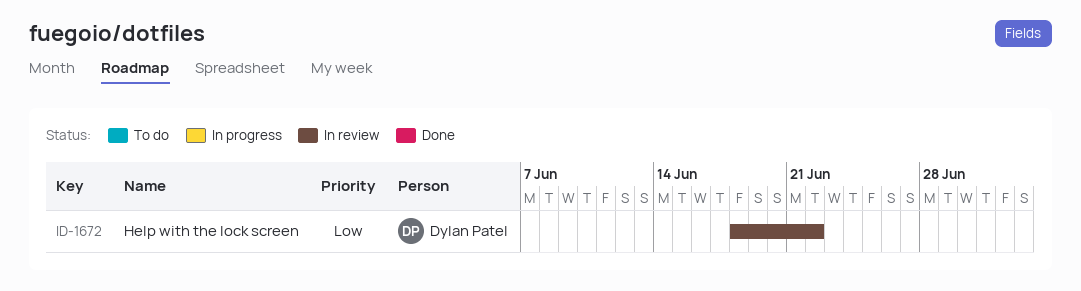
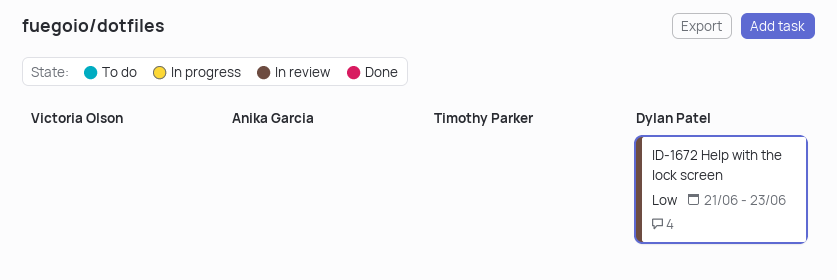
ID-1672, start: Jun 18 -> Jun 21
ID-1672, due: Jun 22 -> Jun 23

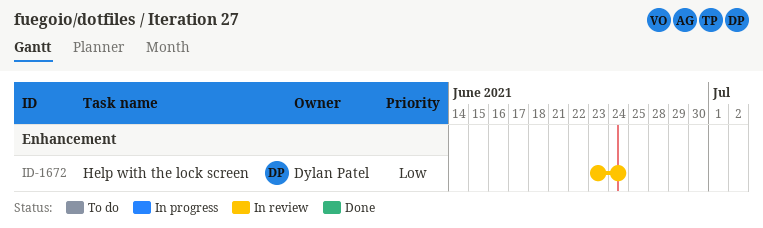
ID-1672, start: Jun 21 -> Jun 23
ID-1672, due: Jun 23 -> Jun 24

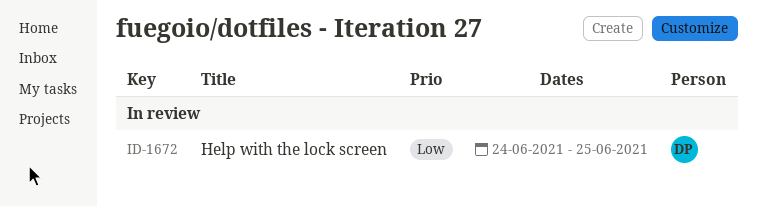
ID-1672, start: Jun 23 -> Jun 24
ID-1672, due: Jun 24 -> Jun 25

